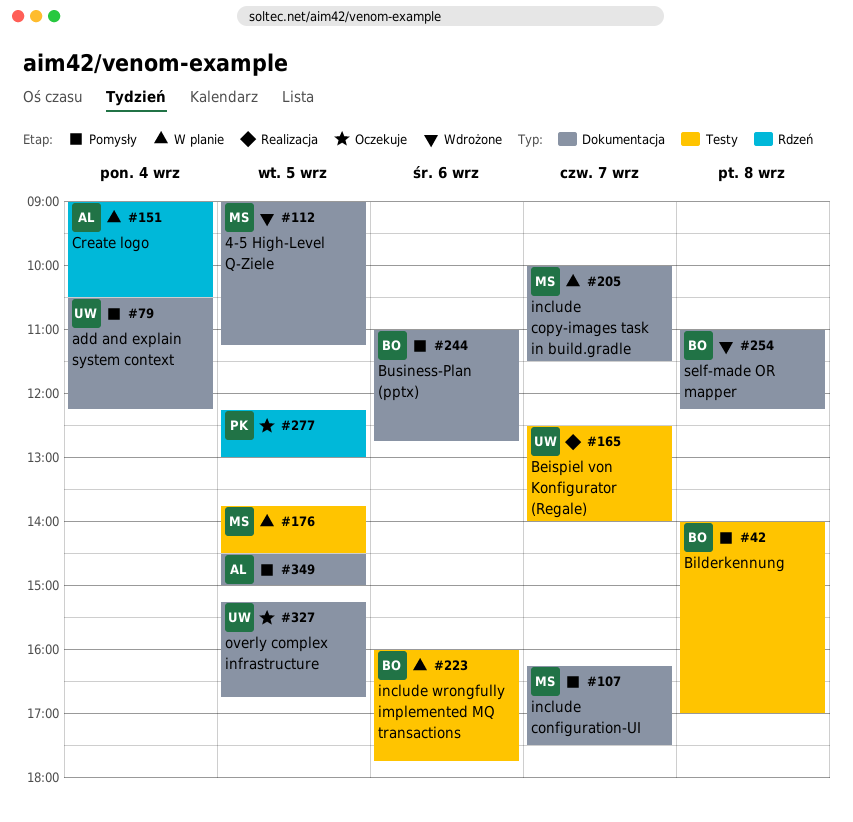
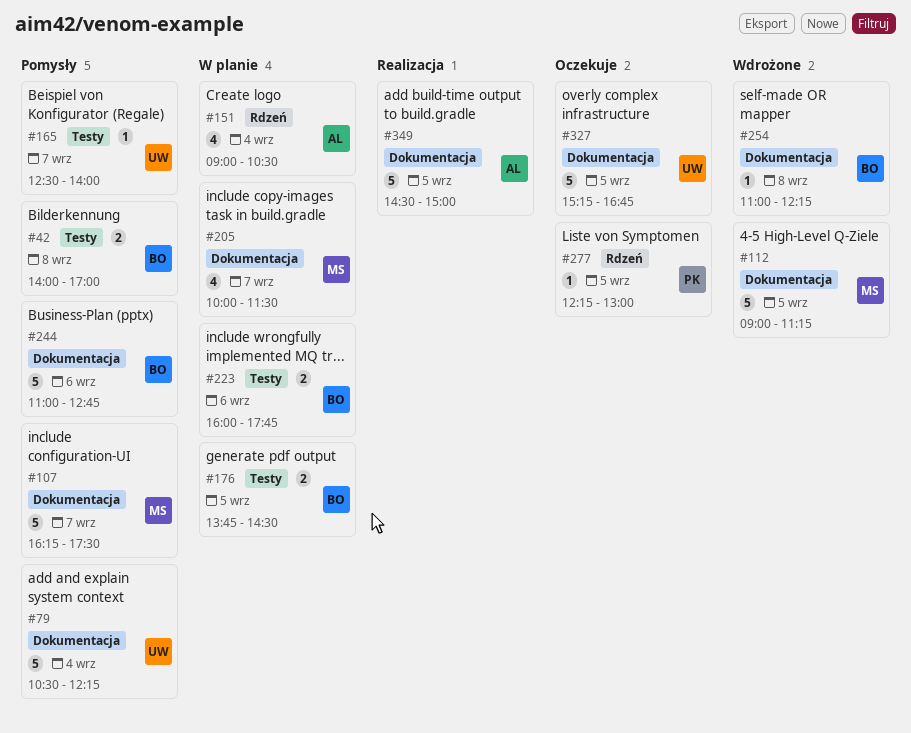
#165, status: Realizacja -> Pomysły
#176, owner: MS -> BO
#349, status: Pomysły -> Realizacja

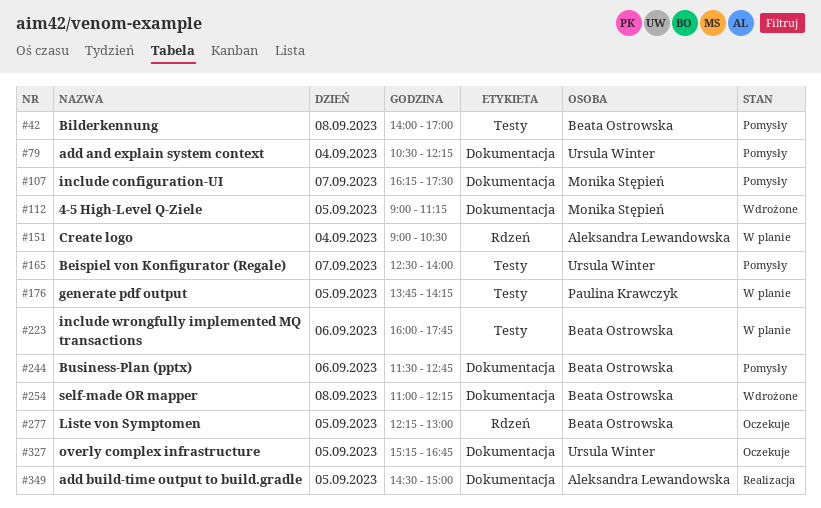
#176, owner: Beata Ostrowska -> Paulina Krawczyk
#176, ends: 14:30 -> 14:15
#205: present -> none
#244, begins: 11:00 -> 11:30
#277, owner: Paulina Krawczyk -> Beata Ostrowska

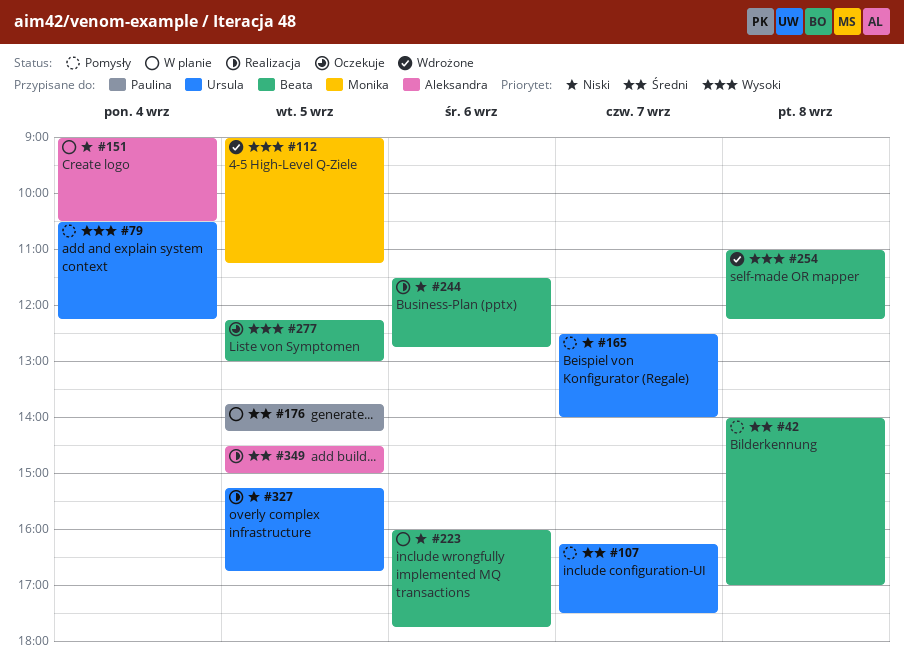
#107, owner: Monika Stępień -> Ursula Winter
#244, status: Pomysły -> Realizacja
#327, status: Oczekuje -> Realizacja

